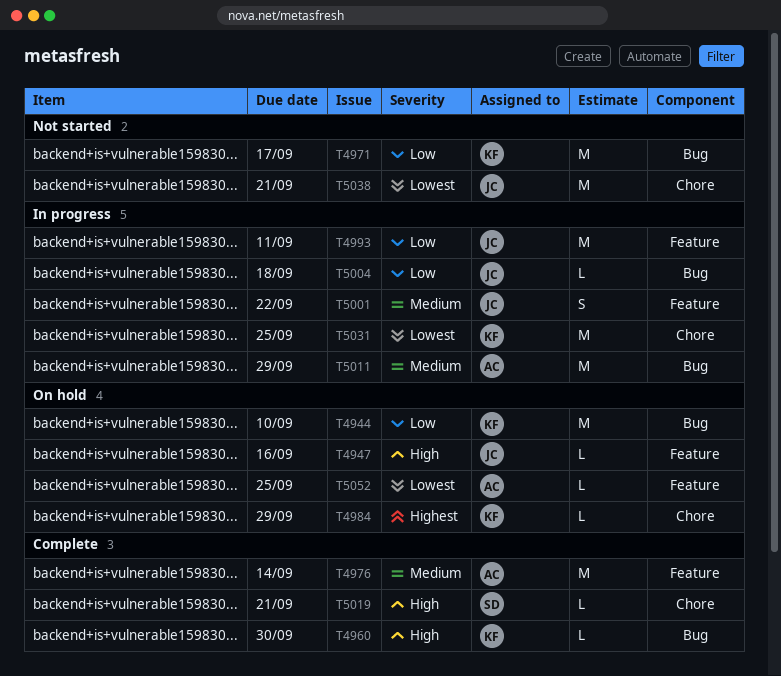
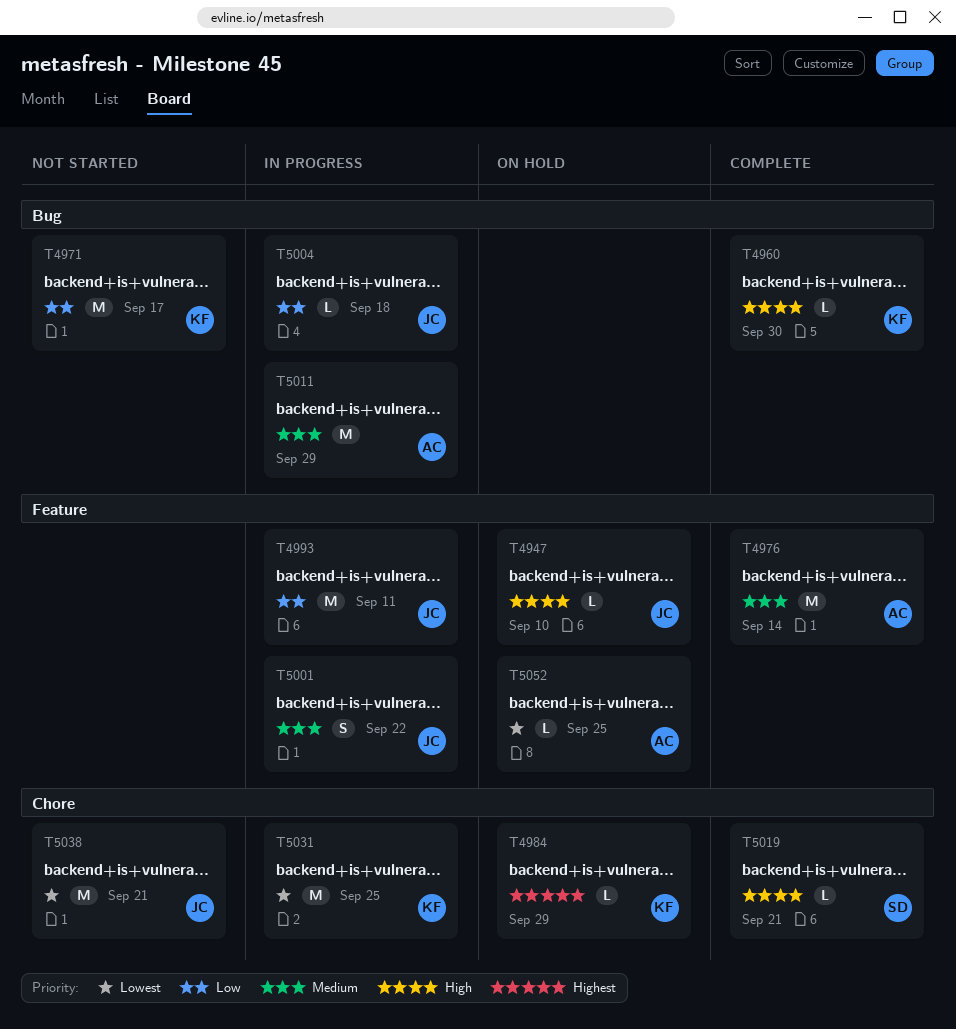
T4944: present -> none
T4947, due: Sep 16 -> Sep 10

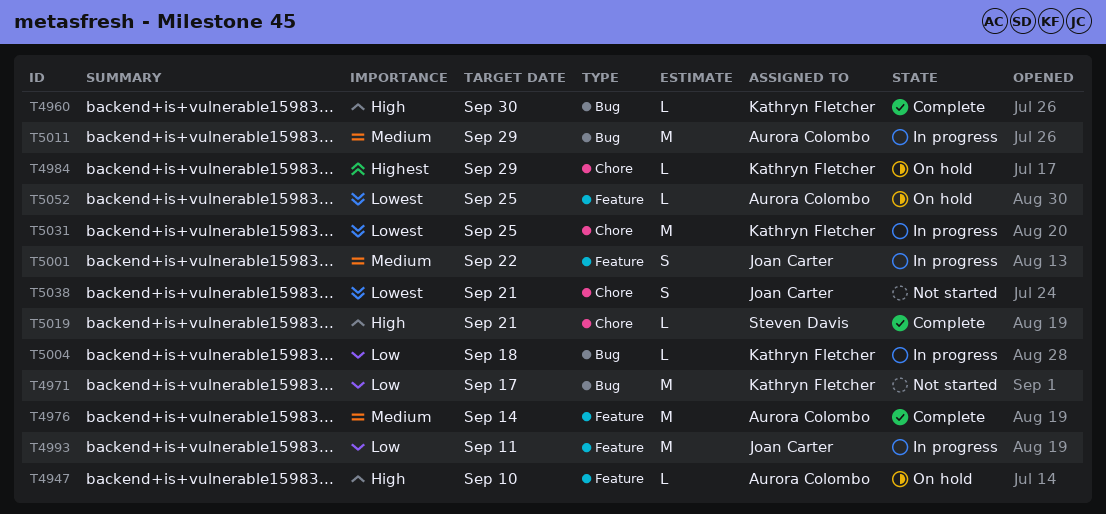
T4947, owner: Joan Carter -> Aurora Colombo
T5004, owner: Joan Carter -> Kathryn Fletcher
T5038, estimate: M -> S

